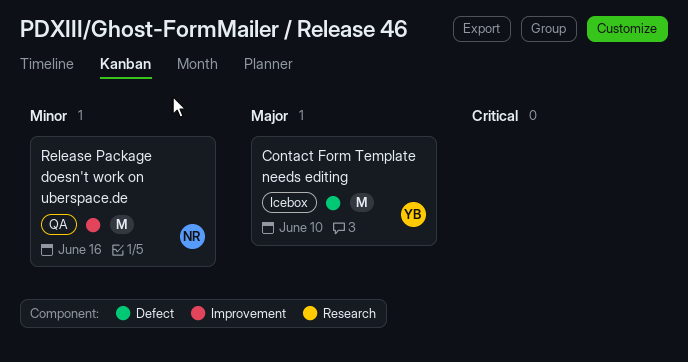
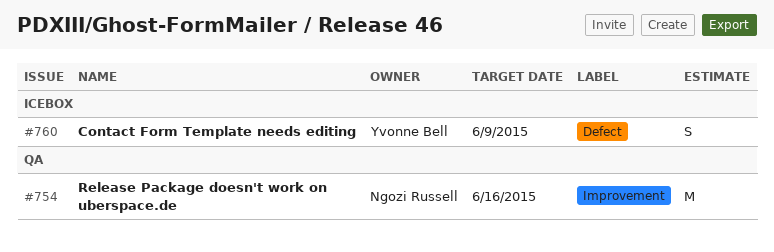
Contact Form Template needs editing, estimate: M -> S
Contact Form Template needs editing, due: Jun 10 -> Jun 9

